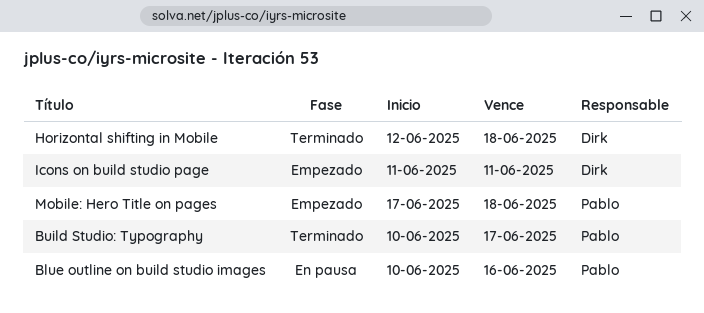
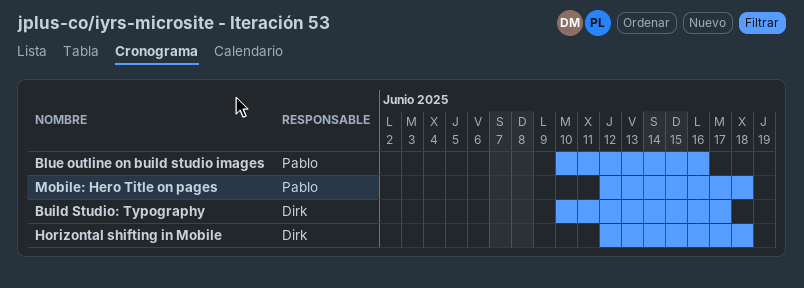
Build Studio: Typography, owner: Pablo -> Dirk
Icons on build studio page: present -> none
Mobile: Hero Title on pages, start: Jun 17 -> Jun 12

